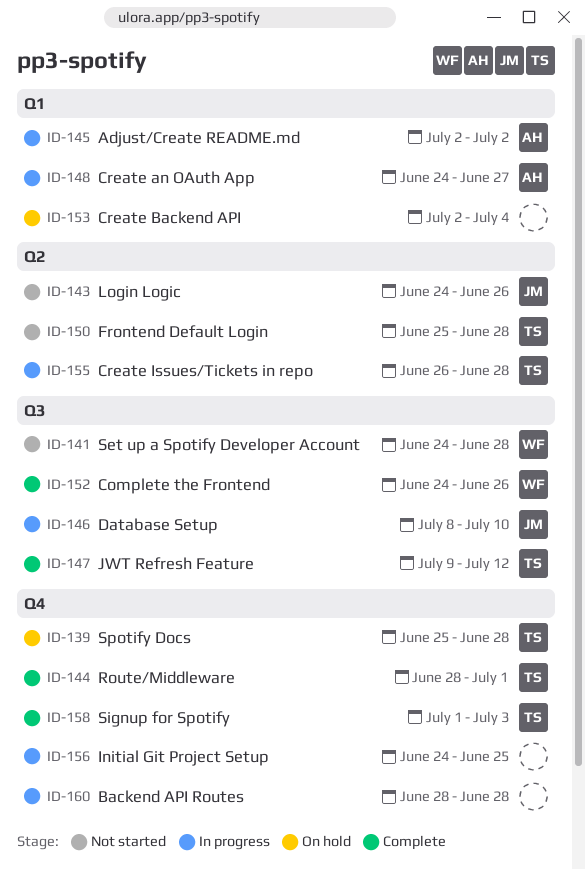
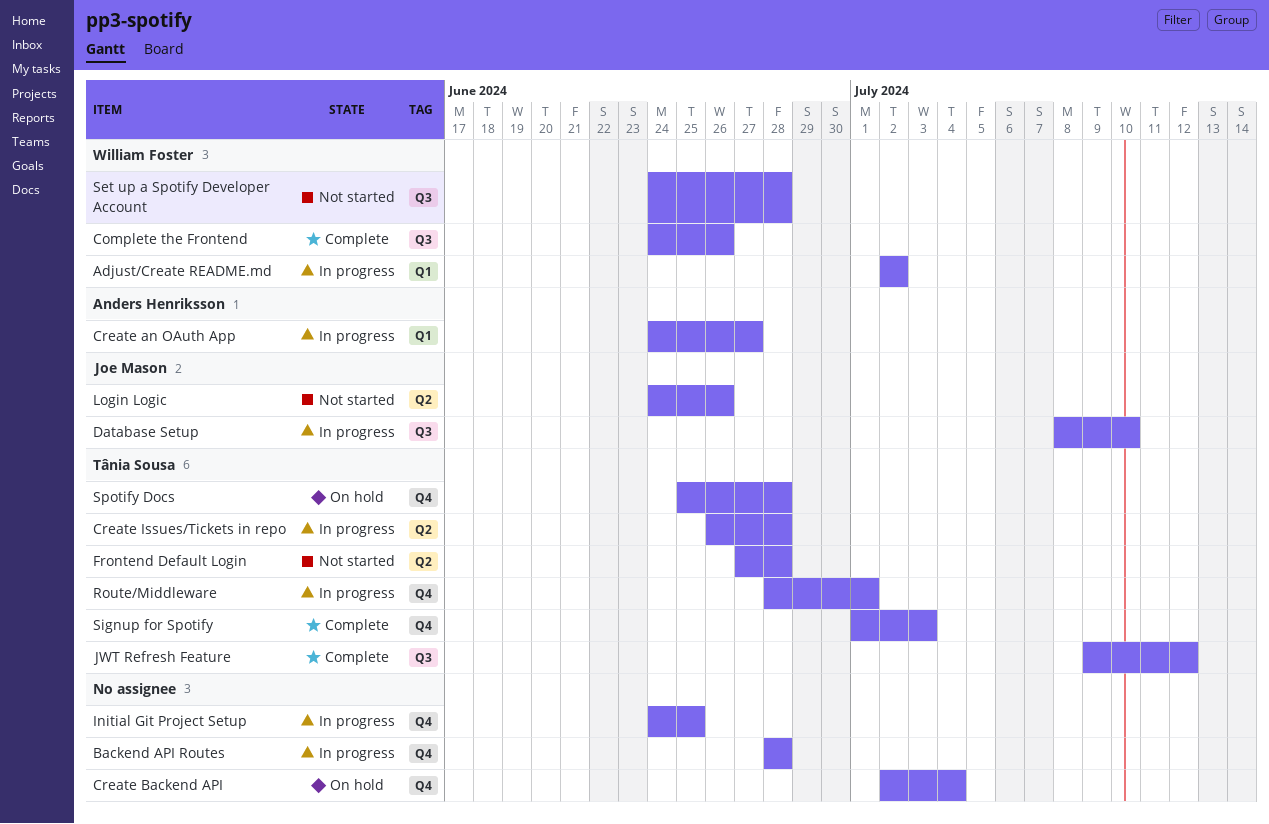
Adjust/Create README.md, owner: Anders Henriksson -> William Foster
Create Backend API, label: Q1 -> Q4
Frontend Default Login, start: Jun 25 -> Jun 27
Route/Middleware, status: Complete -> In progress

